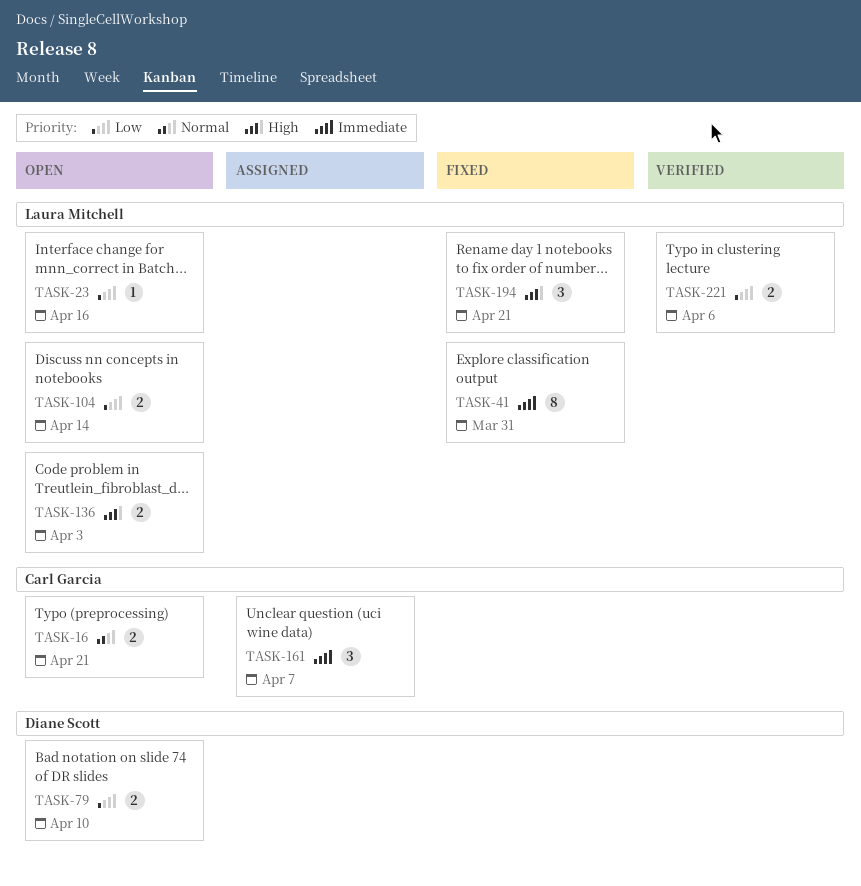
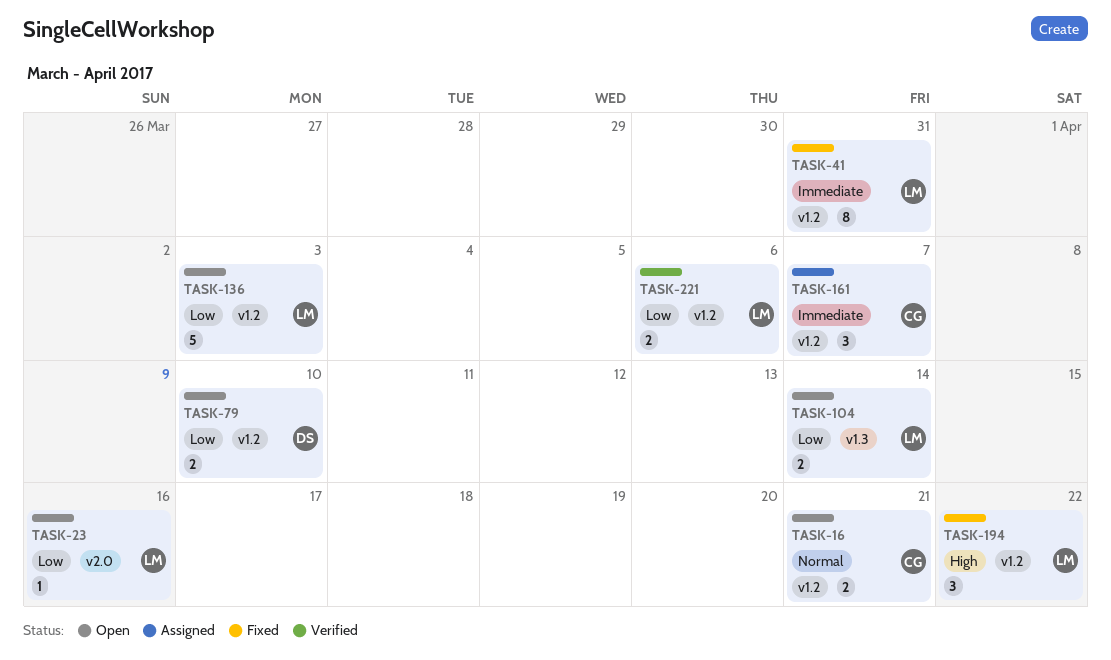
TASK-136, priority: High -> Low
TASK-136, estimate: 2 -> 5
TASK-194, due: Apr 21 -> Apr 22

